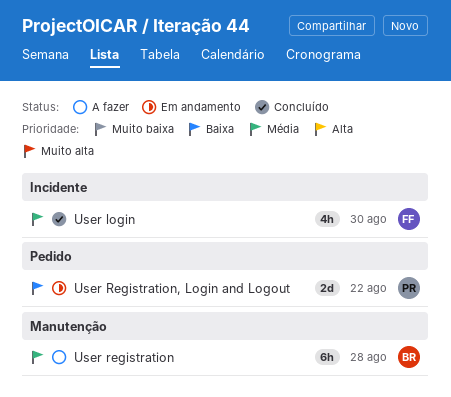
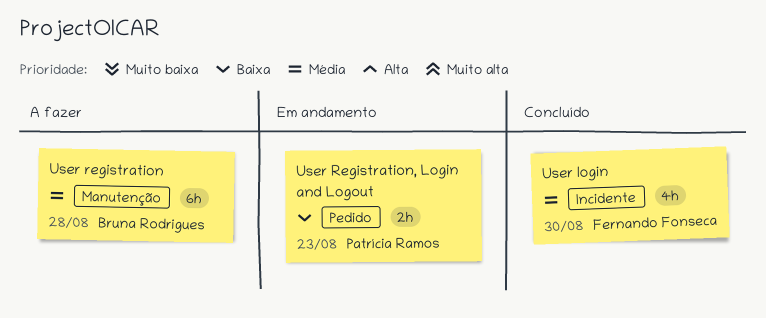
User Registration, Login and Logout, estimate: 2d -> 2h
User Registration, Login and Logout, due: Aug 22 -> Aug 23

